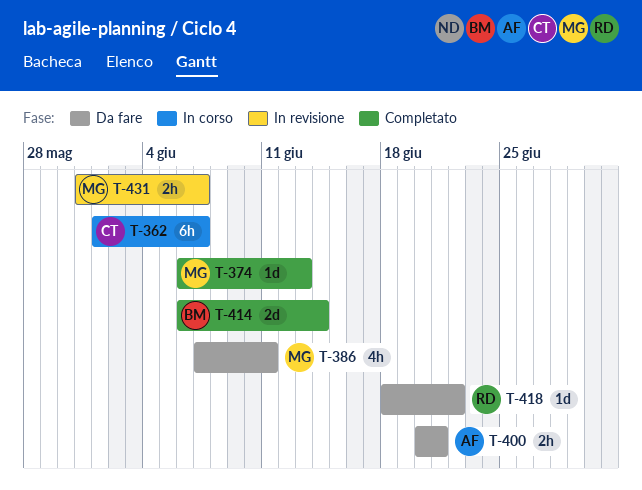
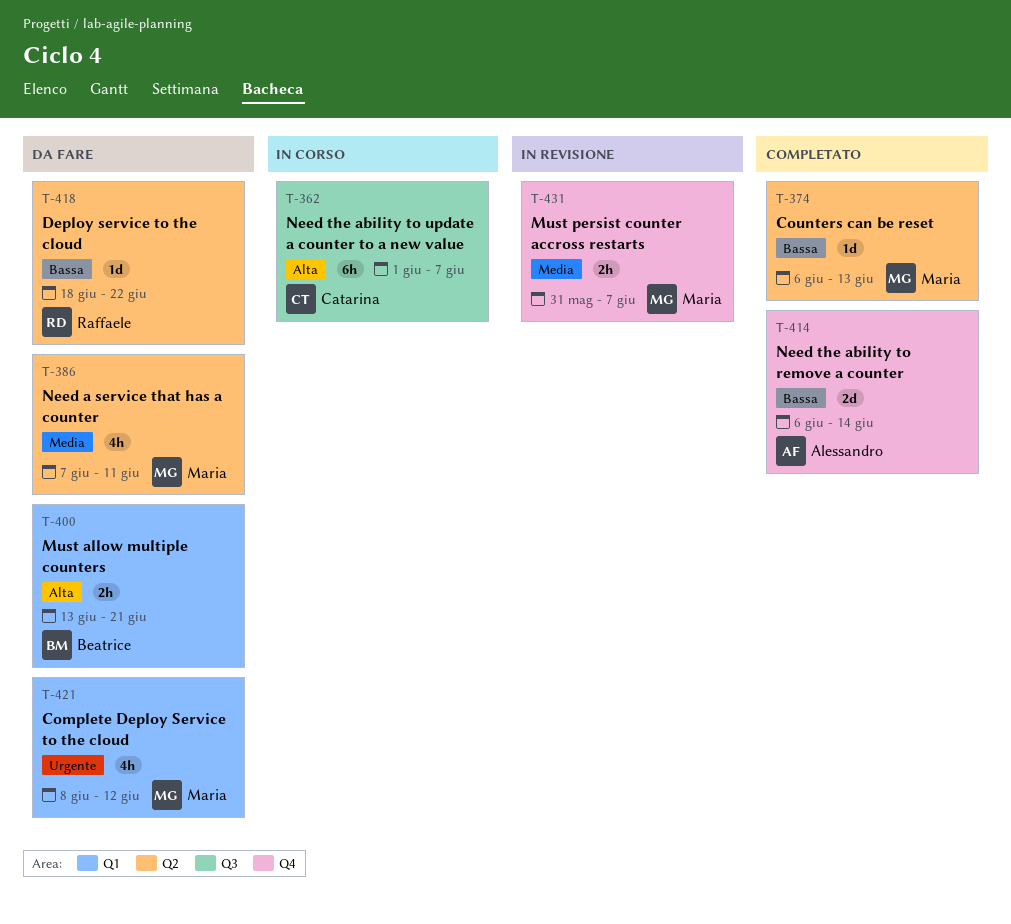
T-400, owner: Alessandro -> Beatrice
T-400, start: Jun 20 -> Jun 13
T-414, owner: Beatrice -> Alessandro
T-421: none -> present

